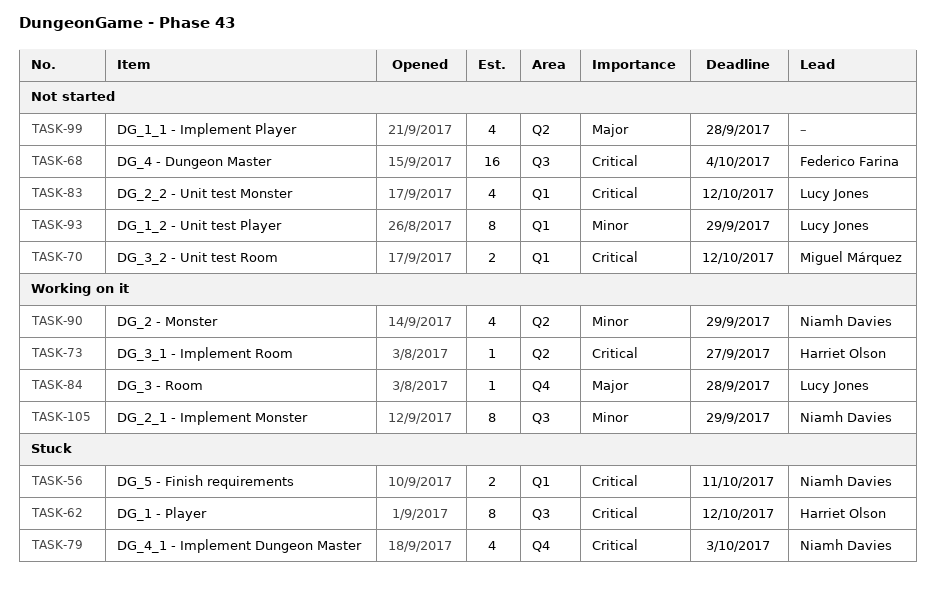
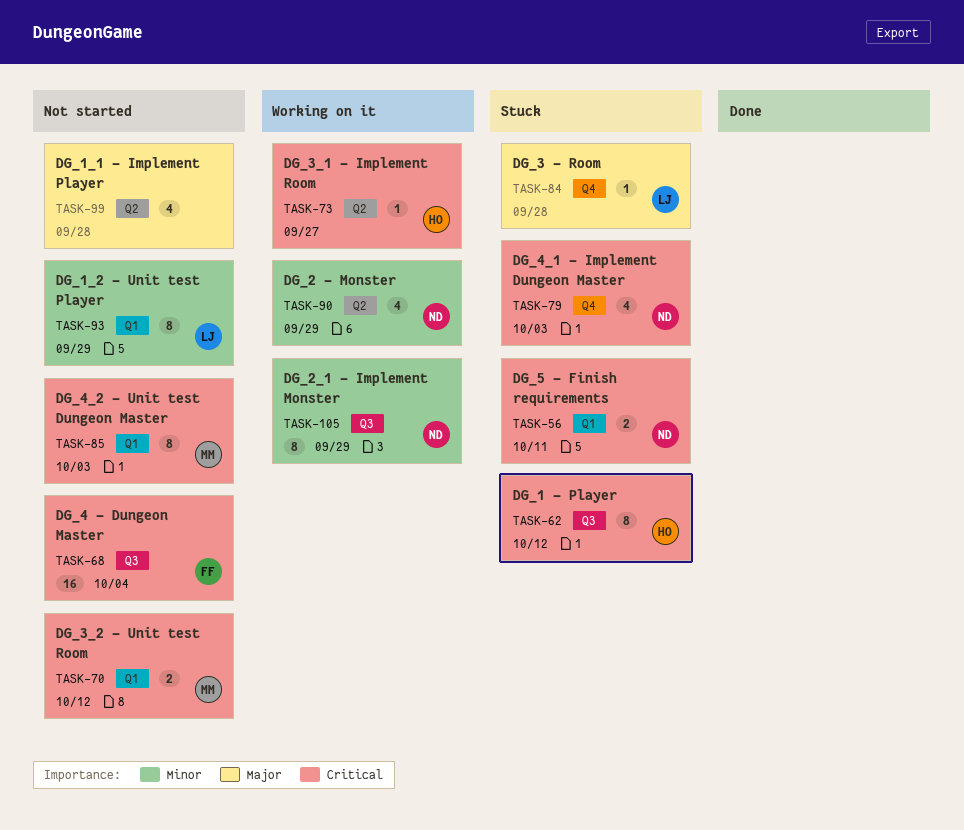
TASK-83: present -> none
TASK-84, status: Working on it -> Stuck
TASK-85: none -> present

